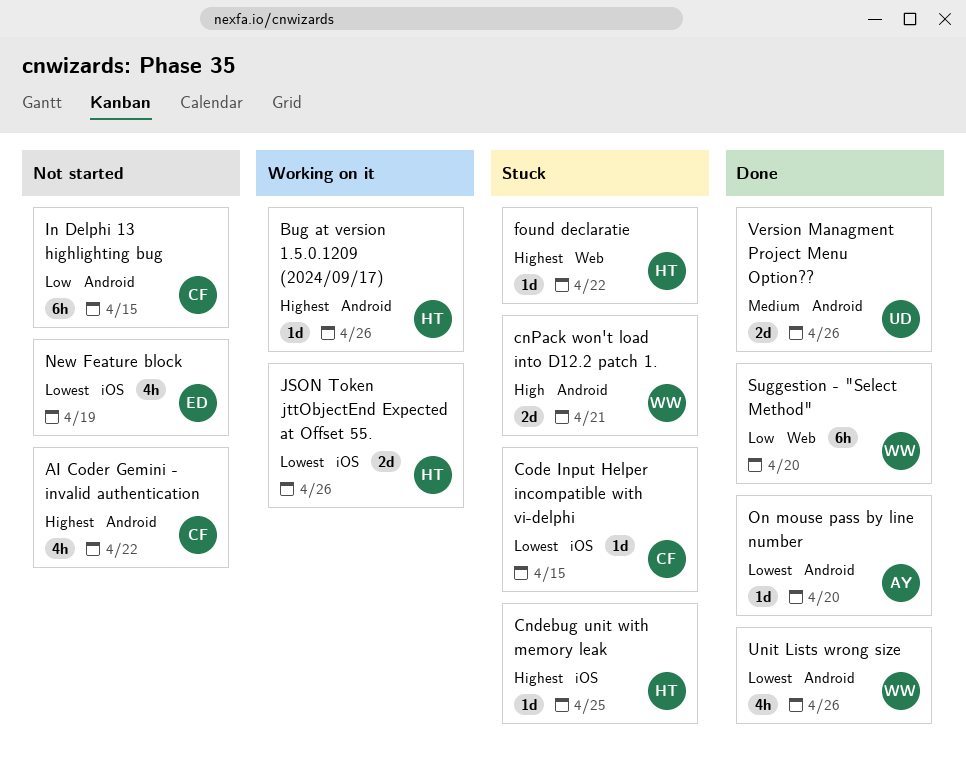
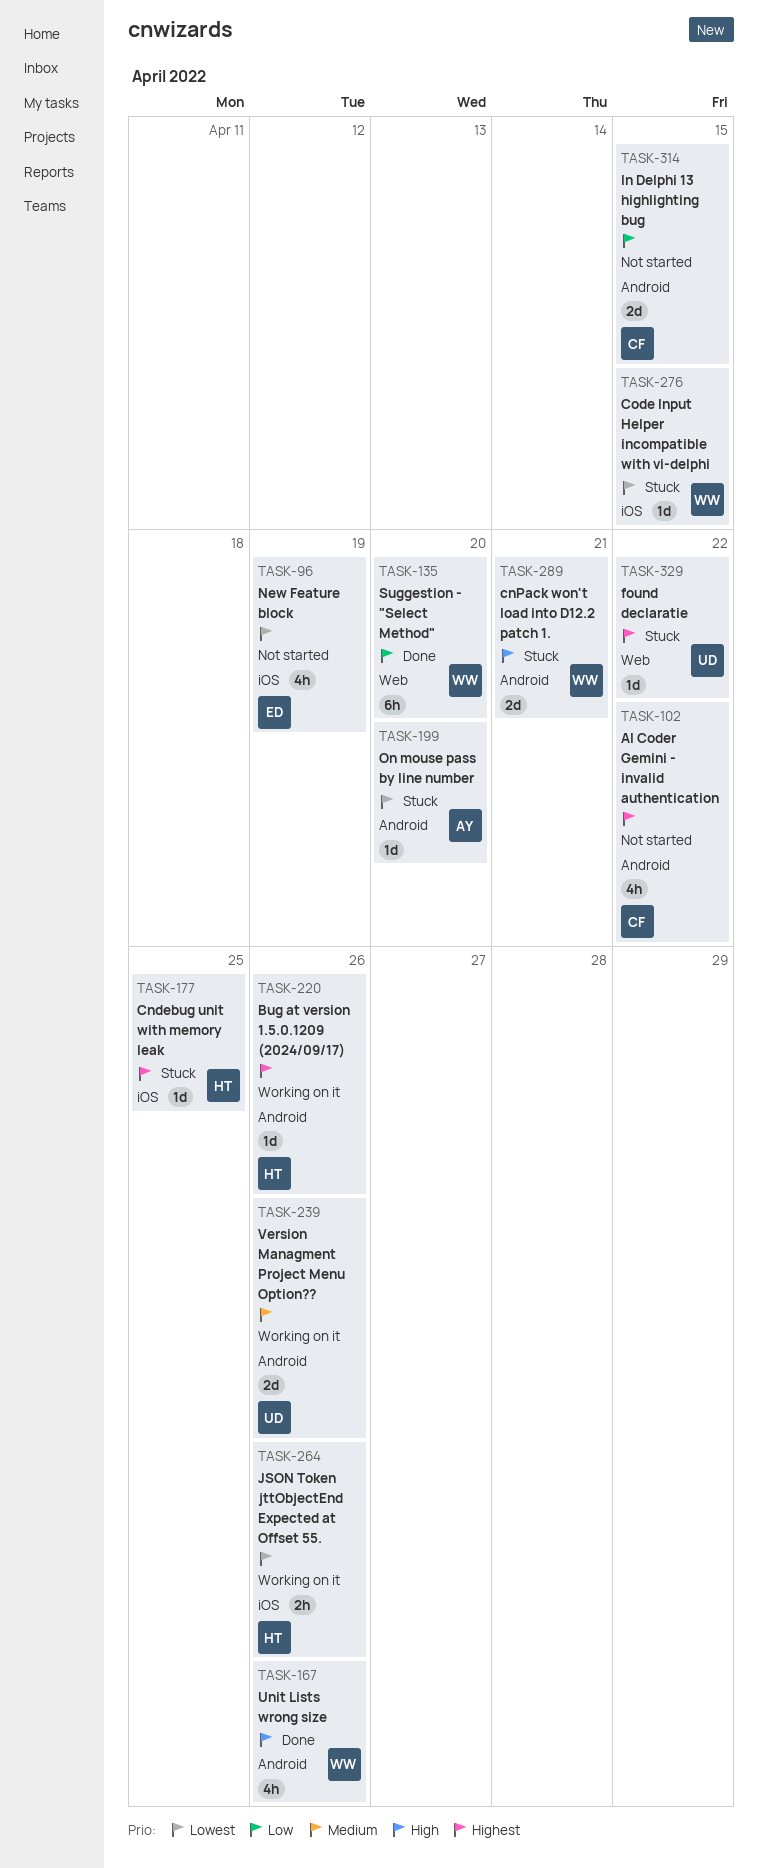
Code Input Helper incompatible with vi-delphi, owner: CF -> WW
found declaratie, owner: HT -> UD
In Delphi 13 highlighting bug, estimate: 6h -> 2d
JSON Token jttObjectEnd Expected at Offset 55., estimate: 2d -> 2h
On mouse pass by line number, status: Done -> Stuck
Unit Lists wrong size, priority: Lowest -> High
Version Managment Project Menu Option??, status: Done -> Working on it

